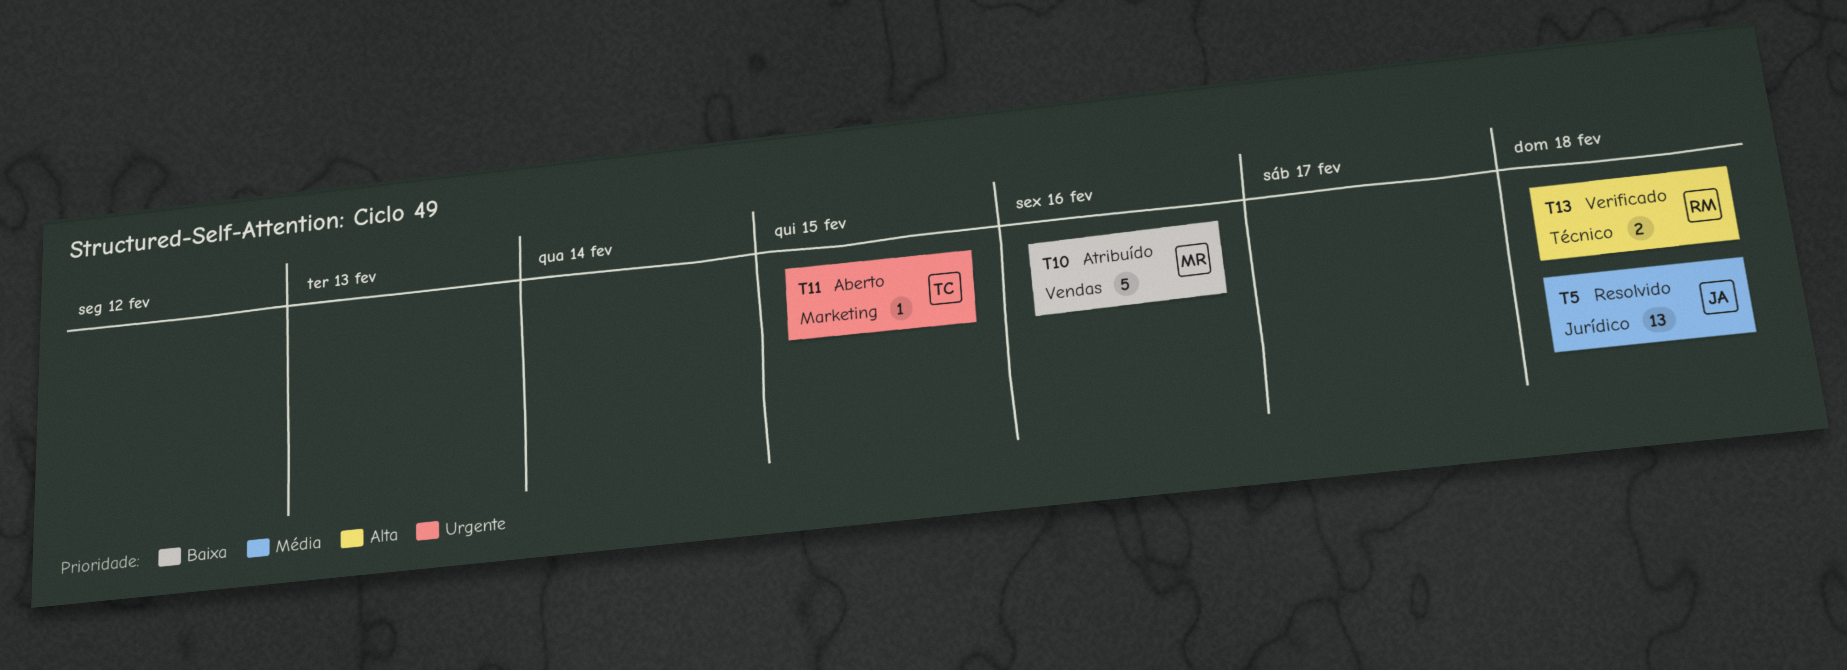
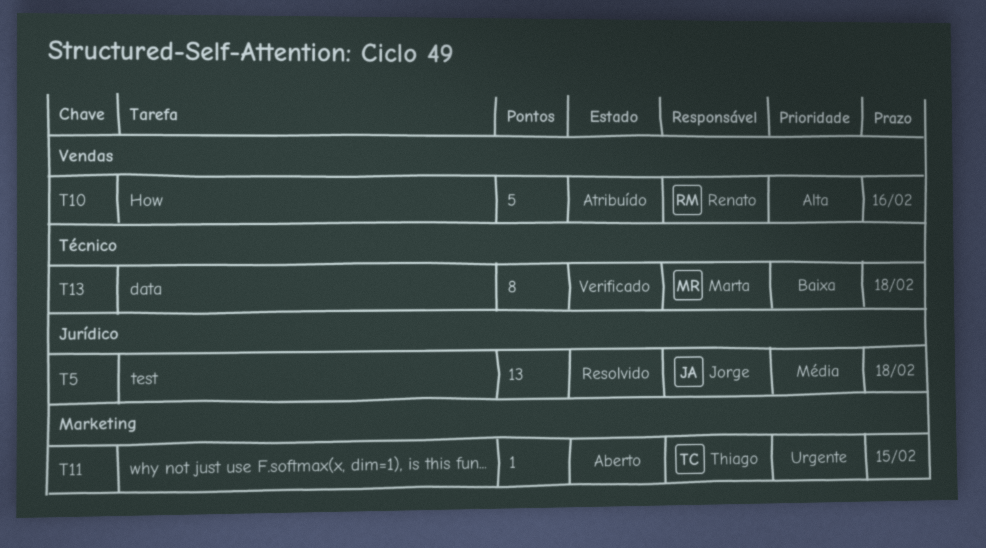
T10, owner: Marta -> Renato
T10, priority: Baixa -> Alta
T13, owner: Renato -> Marta
T13, priority: Alta -> Baixa
T13, estimate: 2 -> 8

